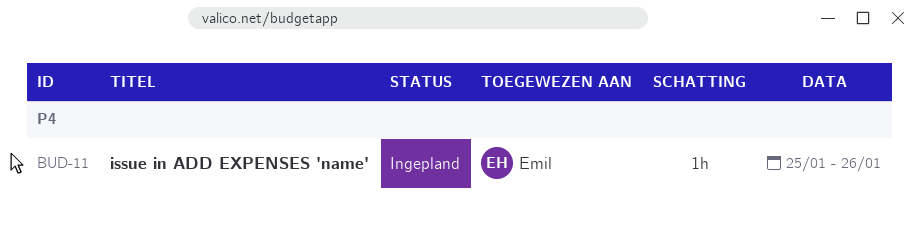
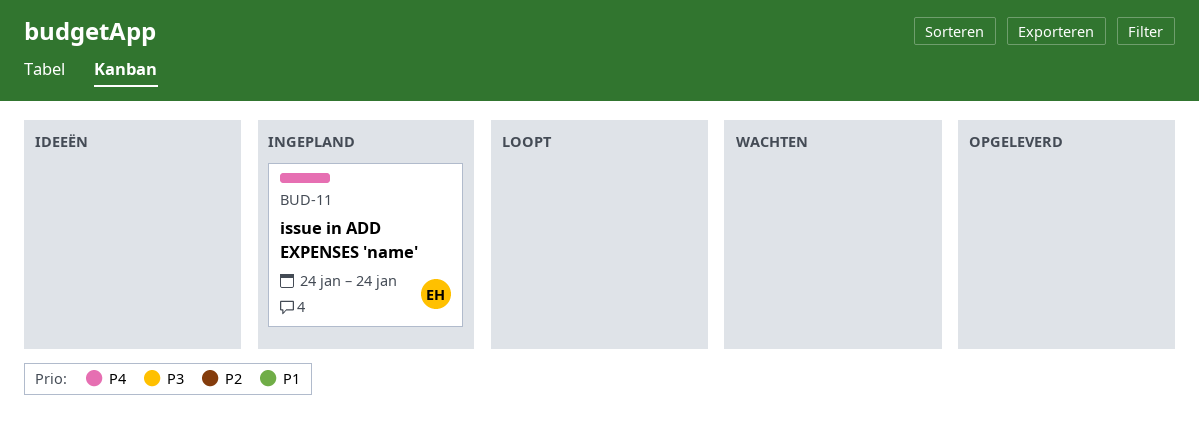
BUD-11, start: Jan 25 -> Jan 24
BUD-11, due: Jan 26 -> Jan 24

